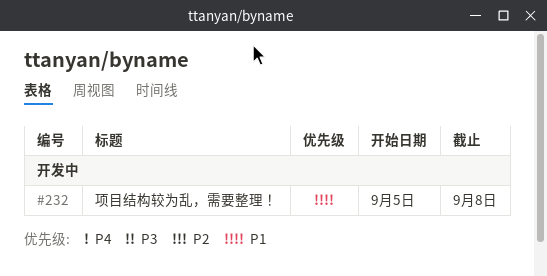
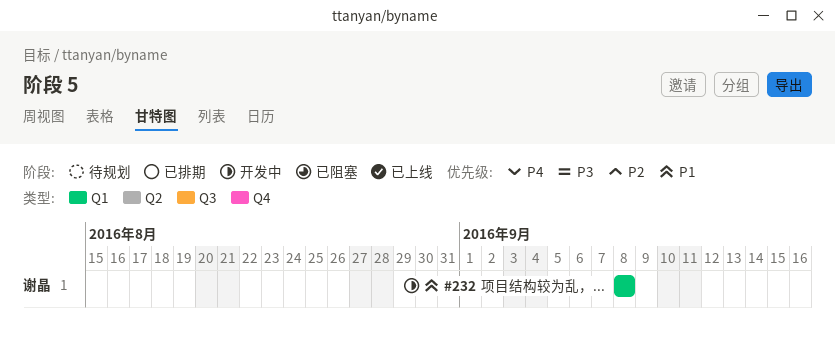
#232, start: Sep 5 -> Sep 8

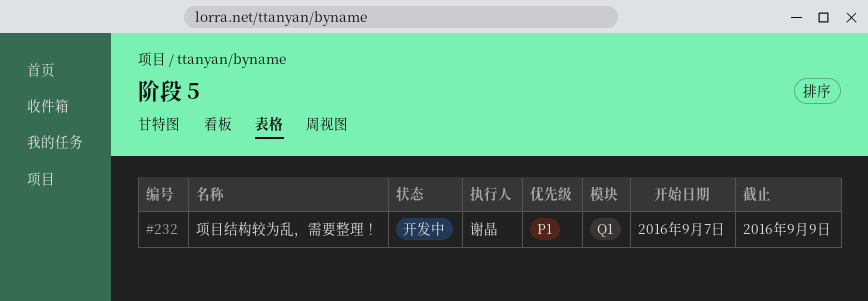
#232, start: Sep 8 -> Sep 7
#232, due: Sep 8 -> Sep 9

